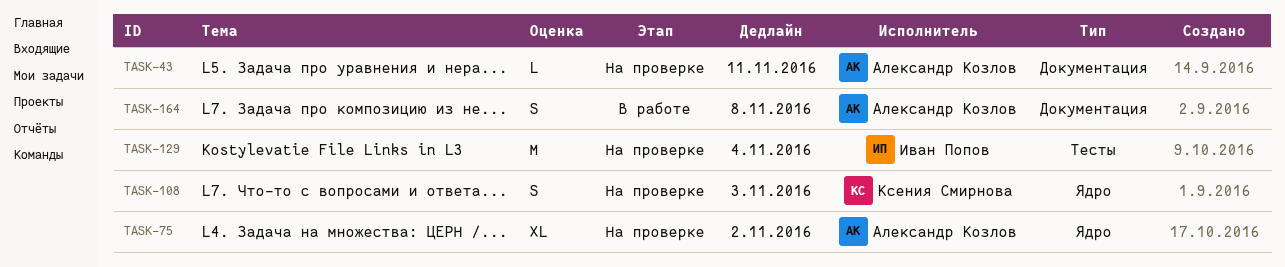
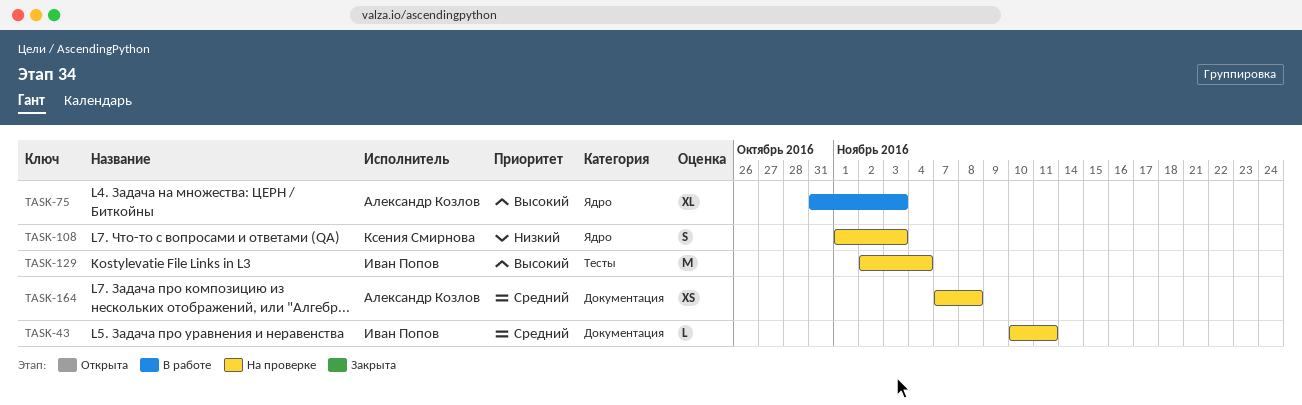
TASK-43, owner: Александр Козлов -> Иван Попов
TASK-75, status: На проверке -> В работе
TASK-75, due: Nov 2 -> Nov 3
TASK-164, status: В работе -> На проверке
TASK-164, estimate: S -> XS

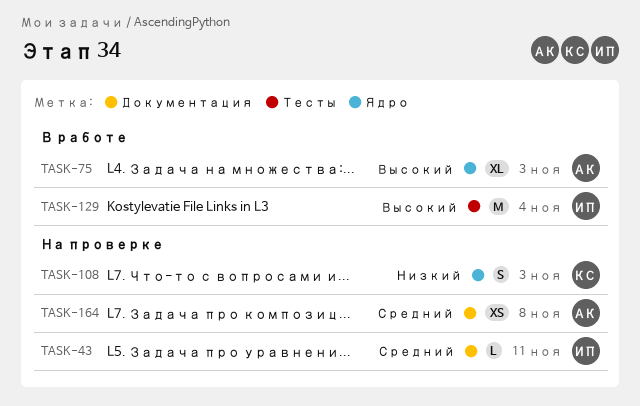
TASK-129, status: На проверке -> В работе

